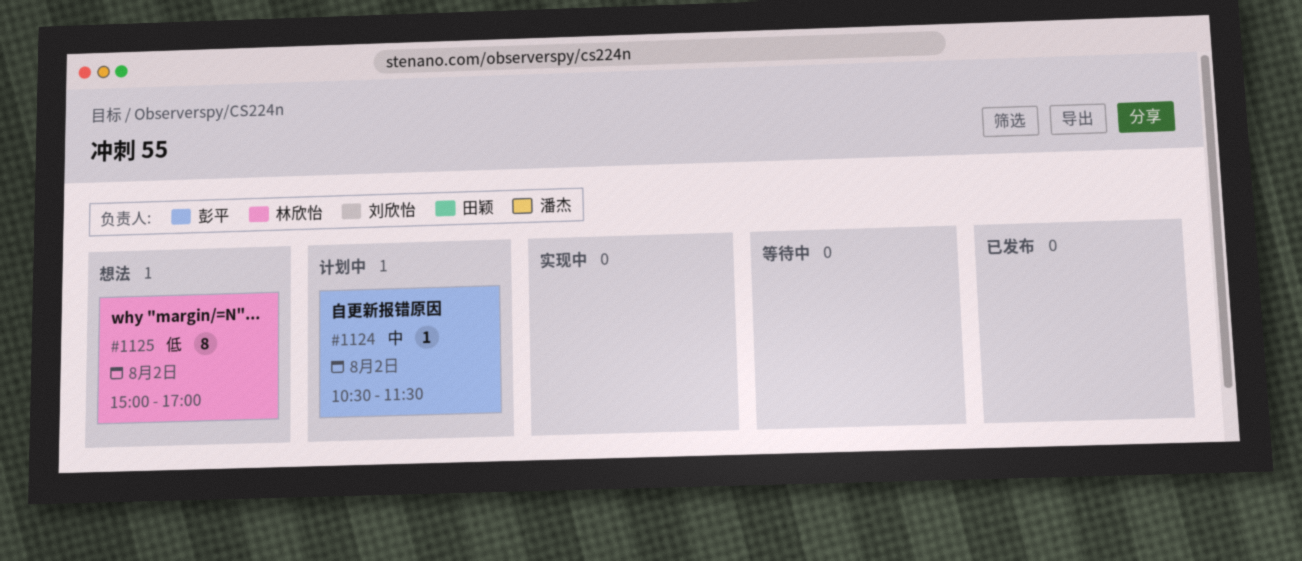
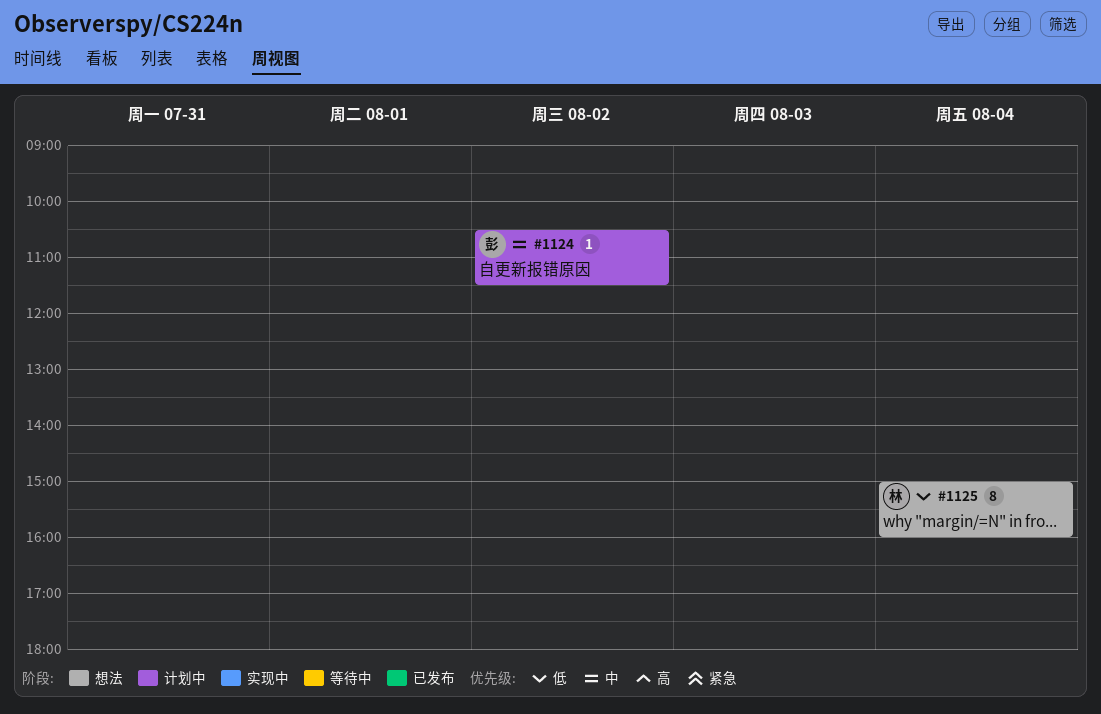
#1125, day: Aug 2 -> Aug 4
#1125, ends: 17:00 -> 16:00

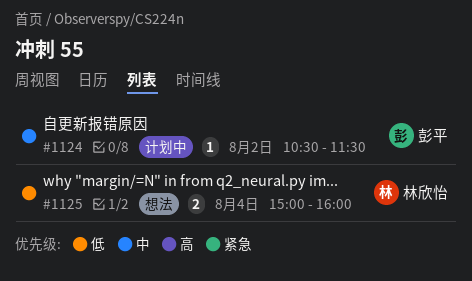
#1125, estimate: 8 -> 2

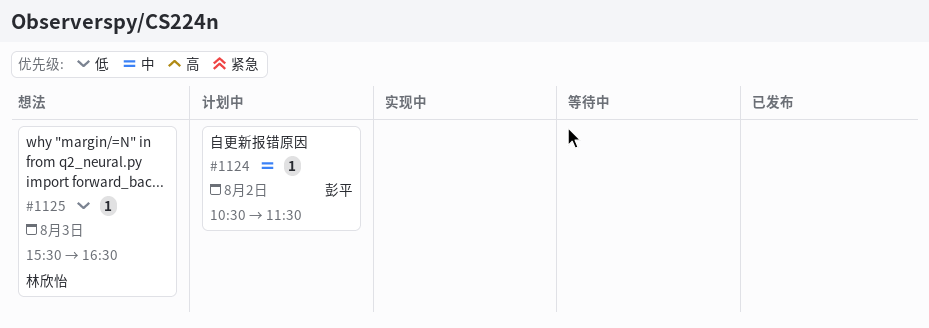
#1125, estimate: 2 -> 1
#1125, day: Aug 4 -> Aug 3
#1125, begins: 15:00 -> 15:30
#1125, ends: 16:00 -> 16:30

